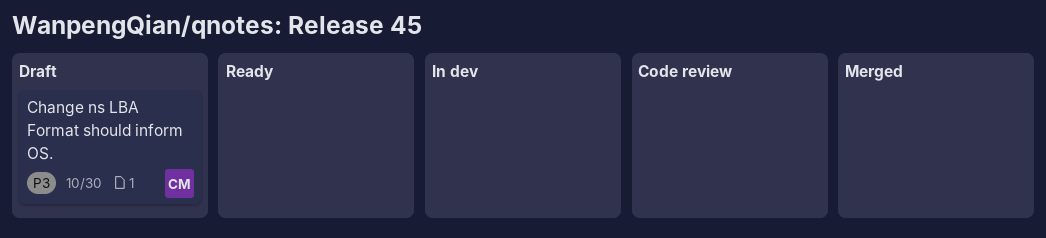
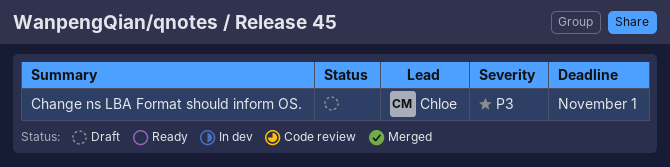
Change ns LBA Format should inform OS., due: Oct 30 -> Nov 1

